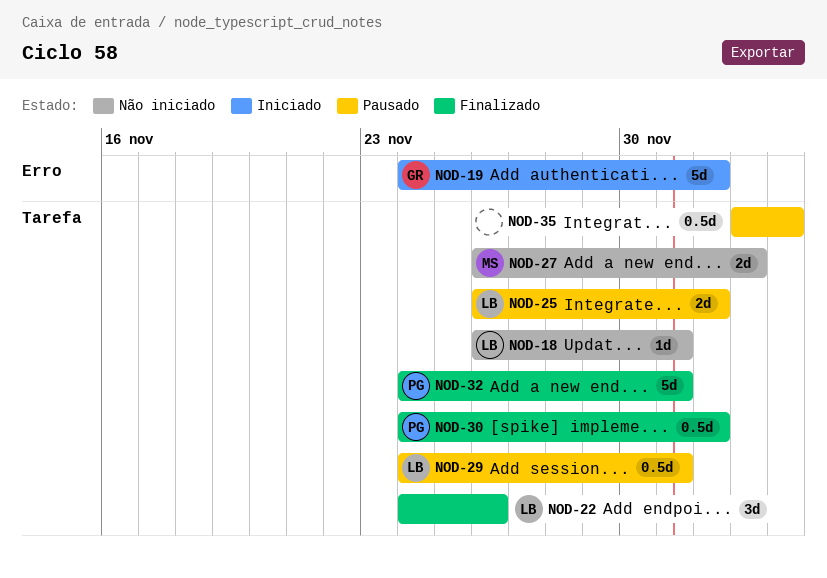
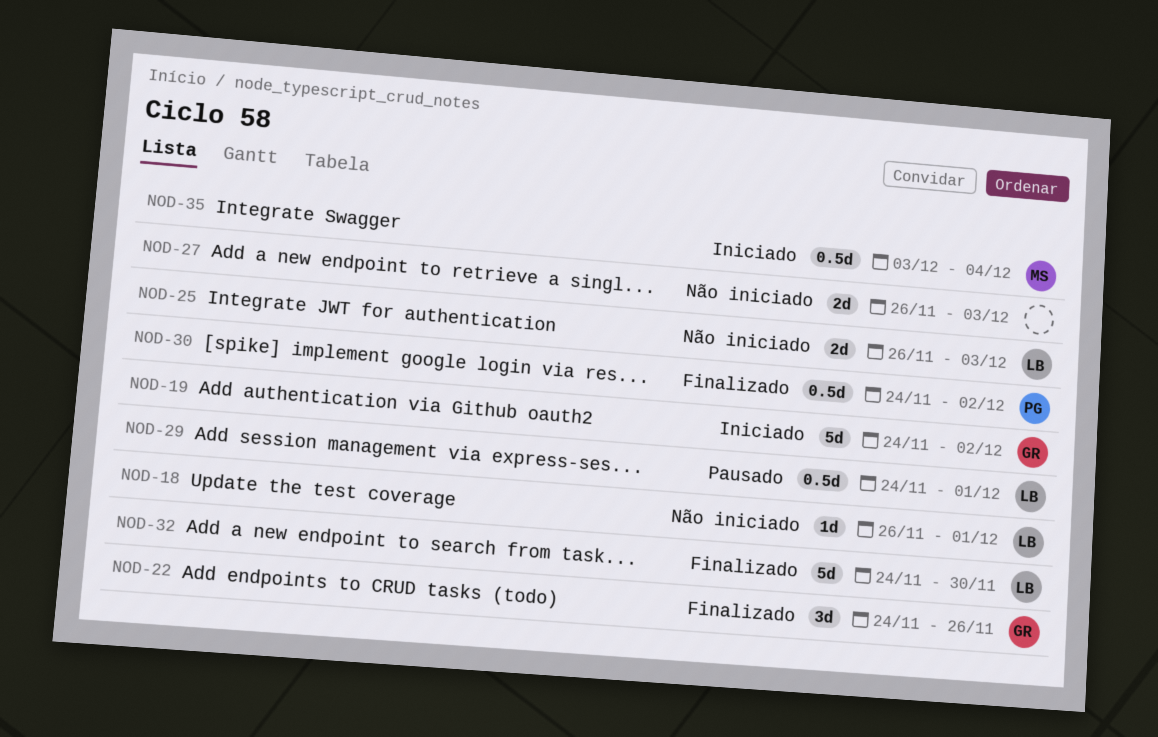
NOD-22, owner: LB -> GR
NOD-25, status: Pausado -> Não iniciado
NOD-25, due: Dec 2 -> Dec 3
NOD-27, owner: MS -> none
NOD-32, owner: PG -> LB
NOD-32, due: Dec 1 -> Nov 30
NOD-35, status: Pausado -> Iniciado
NOD-35, owner: none -> MS

